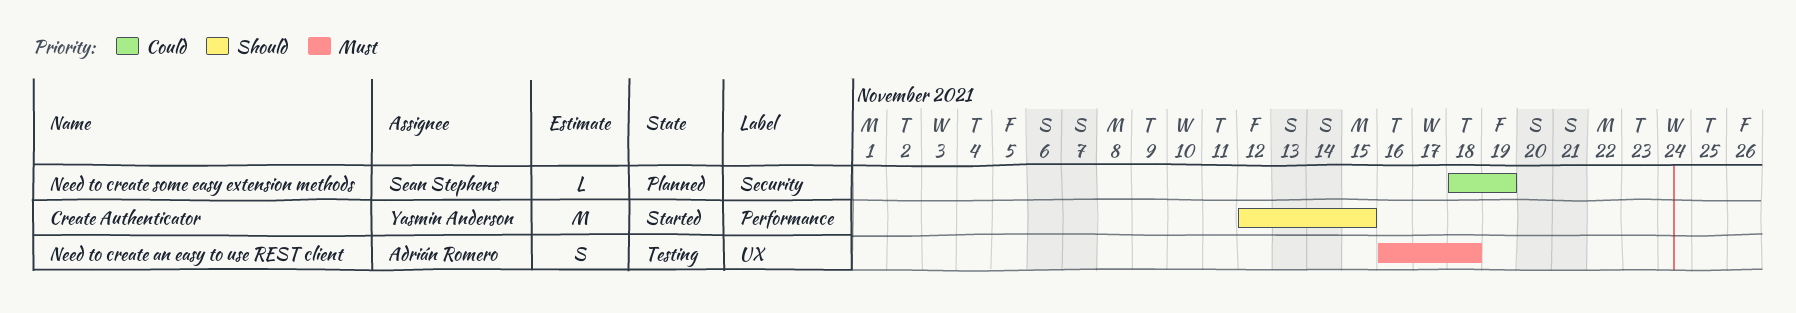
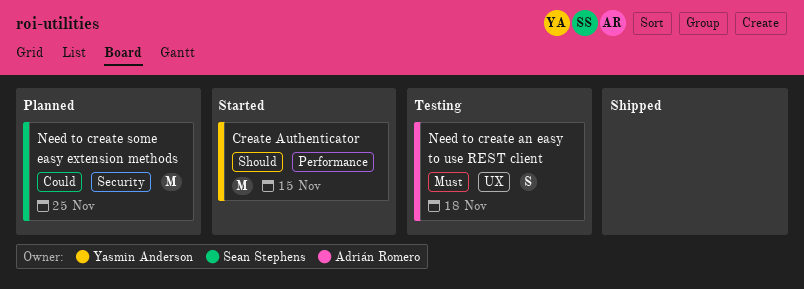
Need to create some easy extension methods, estimate: L -> M
Need to create some easy extension methods, due: Nov 19 -> Nov 25

